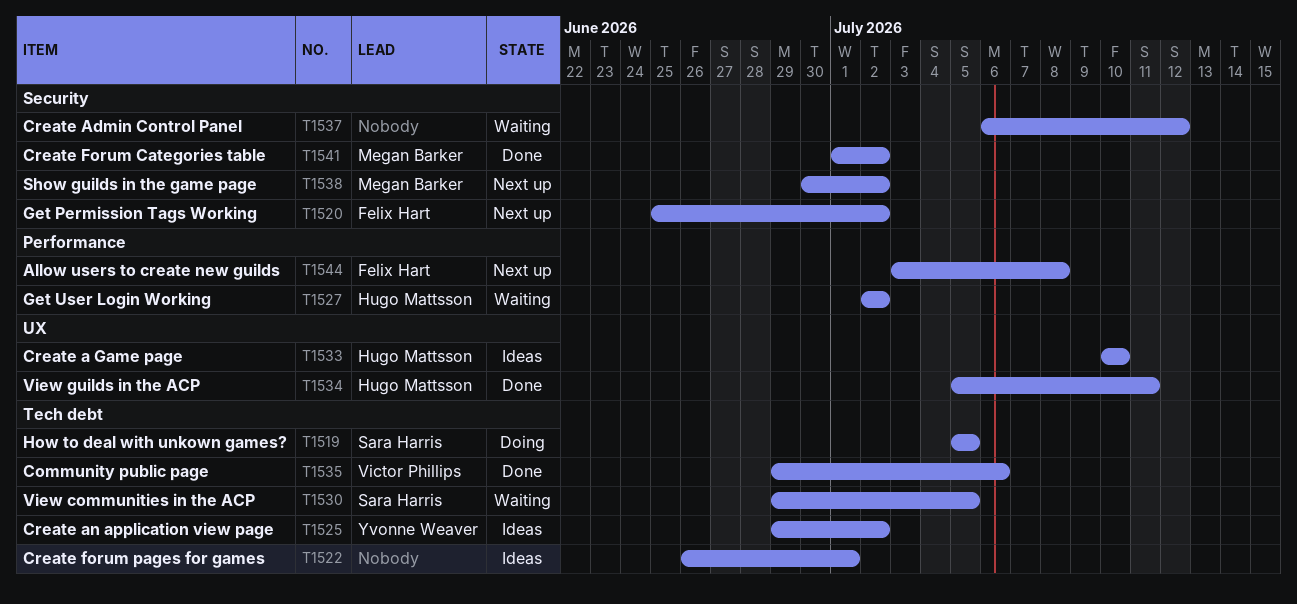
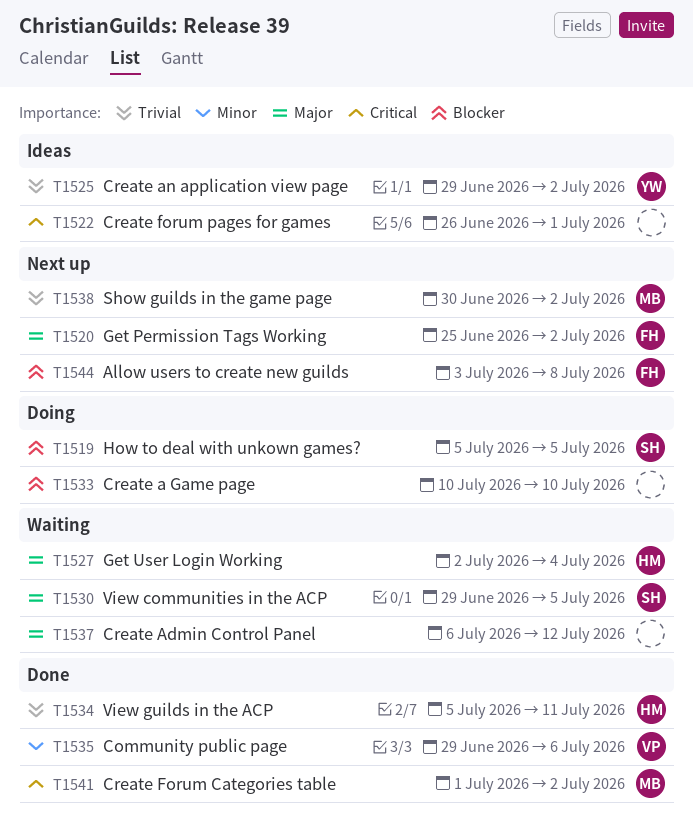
T1527, due: Jul 2 -> Jul 4
T1533, status: Ideas -> Doing
T1533, owner: Hugo Mattsson -> none

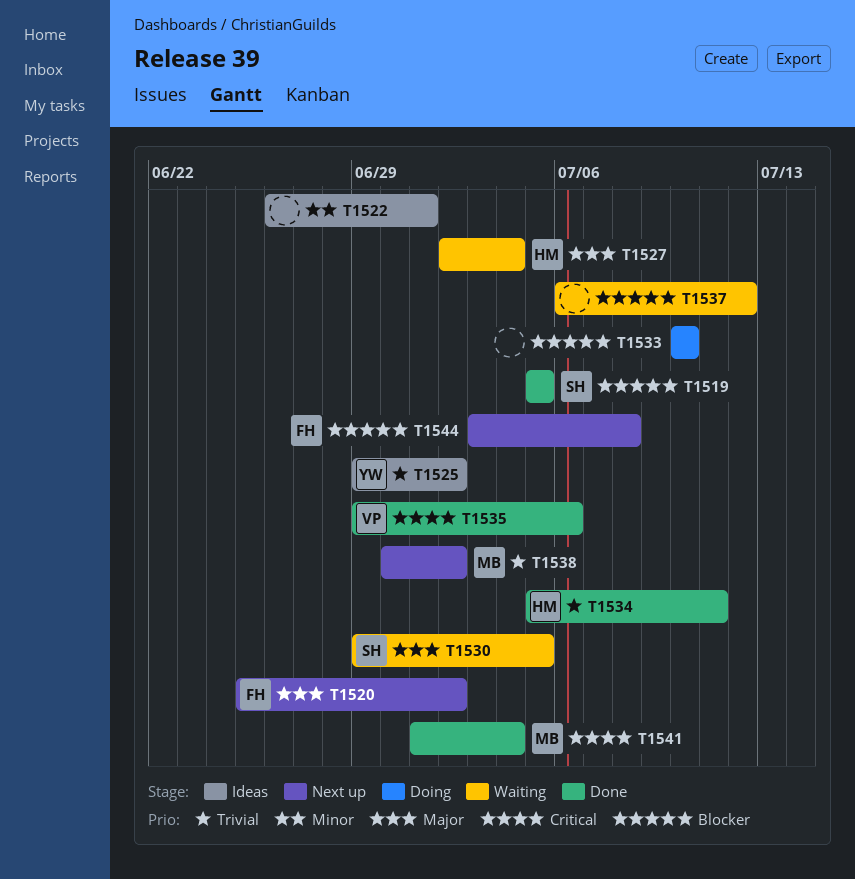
T1519, status: Doing -> Done
T1522, priority: Critical -> Minor
T1535, priority: Minor -> Critical
T1537, priority: Major -> Blocker
T1541, due: Jul 2 -> Jul 4

